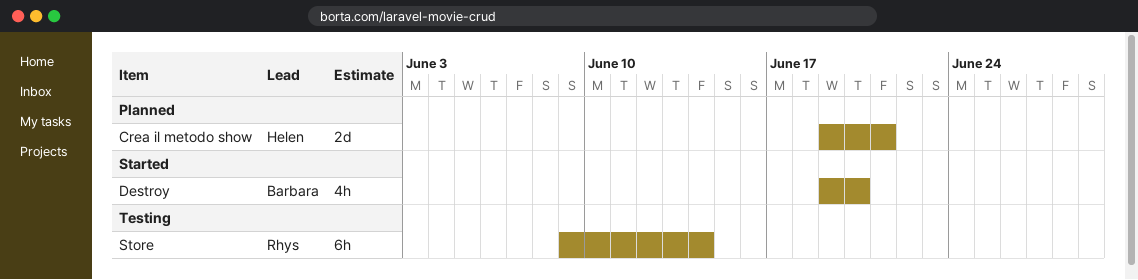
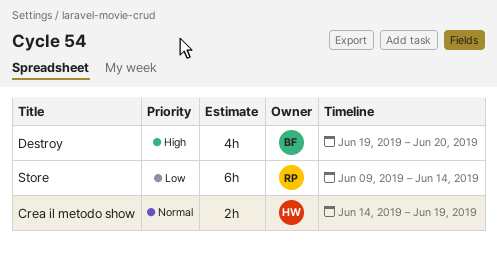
Crea il metodo show, estimate: 2d -> 2h
Crea il metodo show, start: Jun 19 -> Jun 14
Crea il metodo show, due: Jun 21 -> Jun 19

